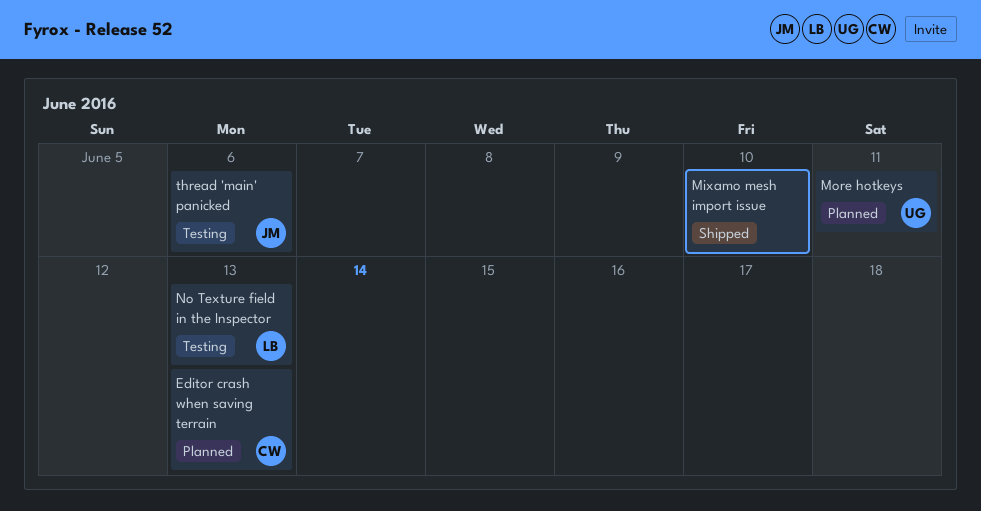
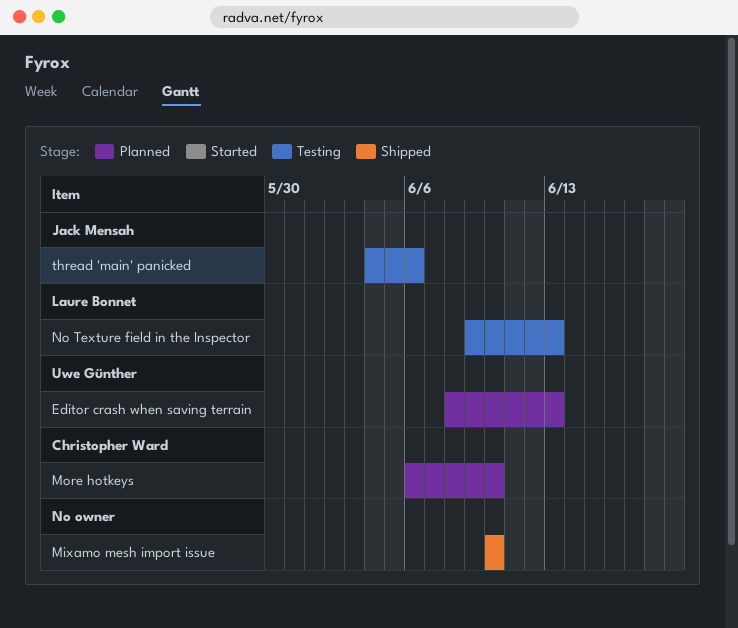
Editor crash when saving terrain, owner: Christopher Ward -> Uwe Günther
More hotkeys, owner: Uwe Günther -> Christopher Ward
More hotkeys, due: Jun 11 -> Jun 10

